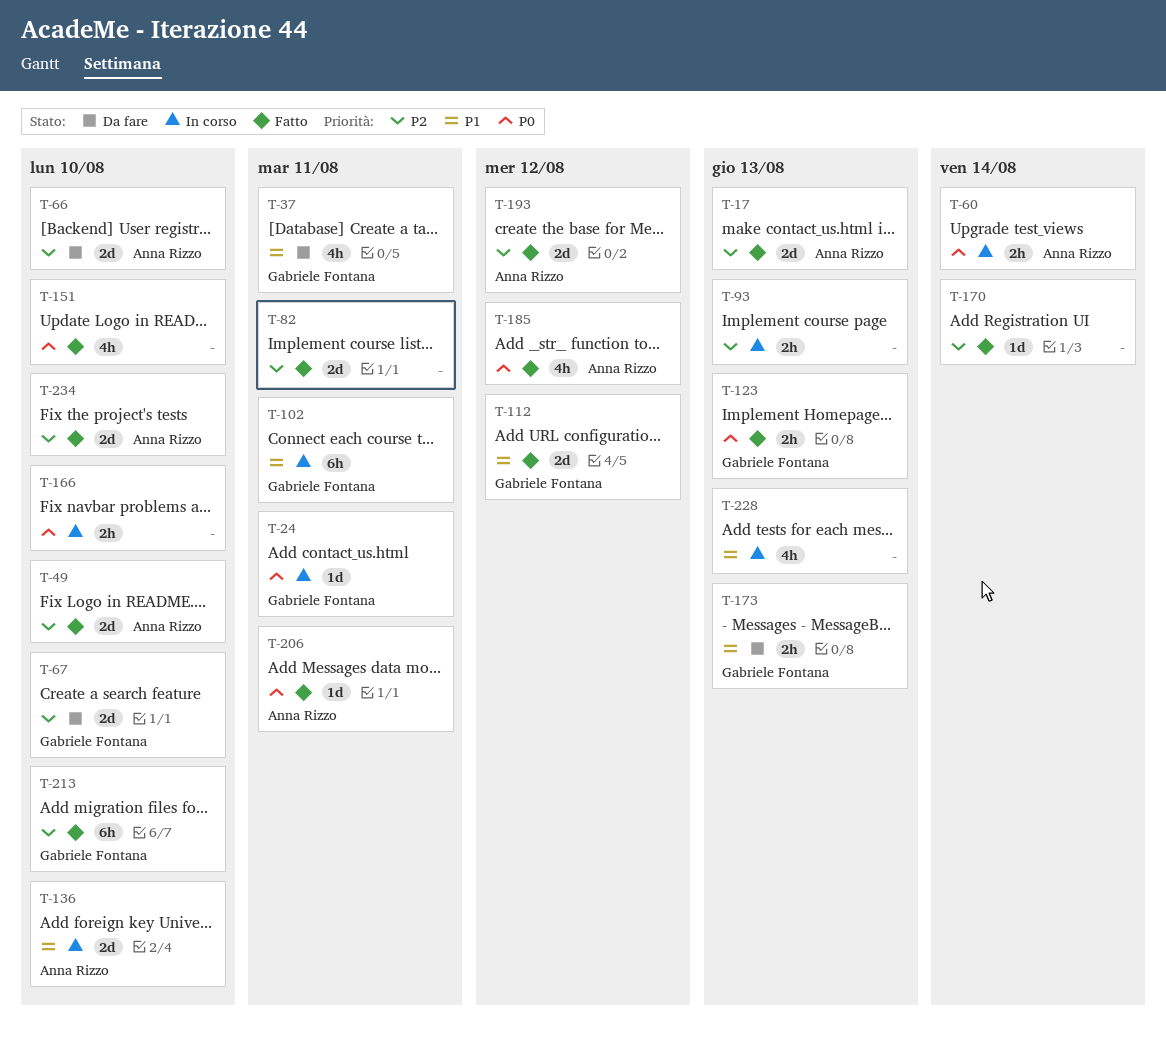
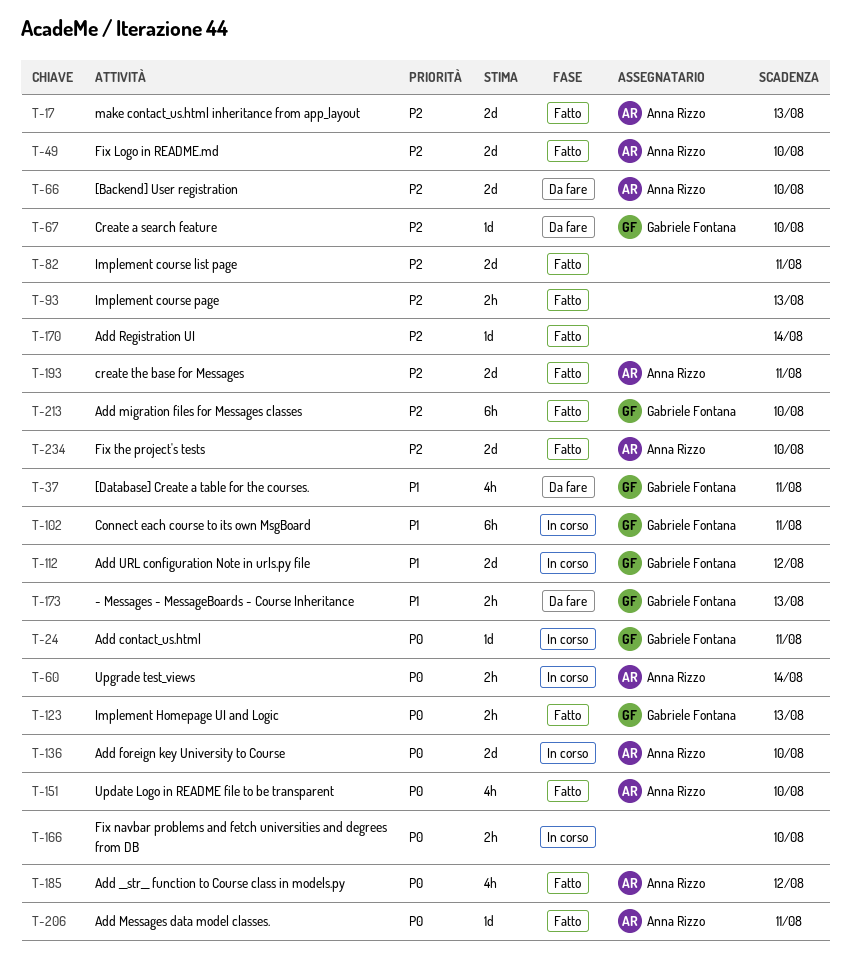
T-67, estimate: 2d -> 1d
T-93, status: In corso -> Fatto
T-112, status: Fatto -> In corso
T-136, priority: P1 -> P0
T-151, owner: none -> Anna Rizzo
T-193, due: Aug 12 -> Aug 11
T-228: present -> none

